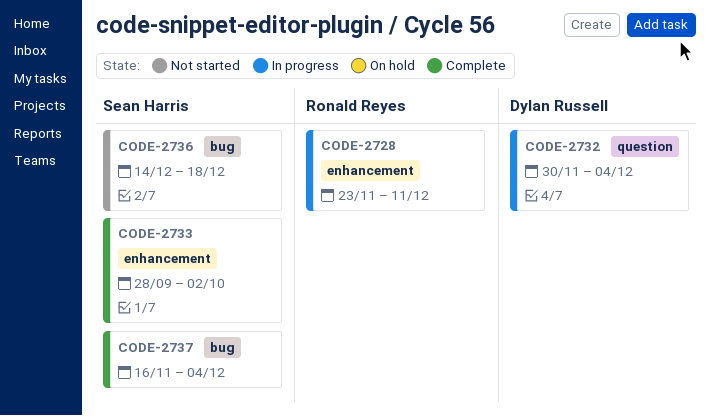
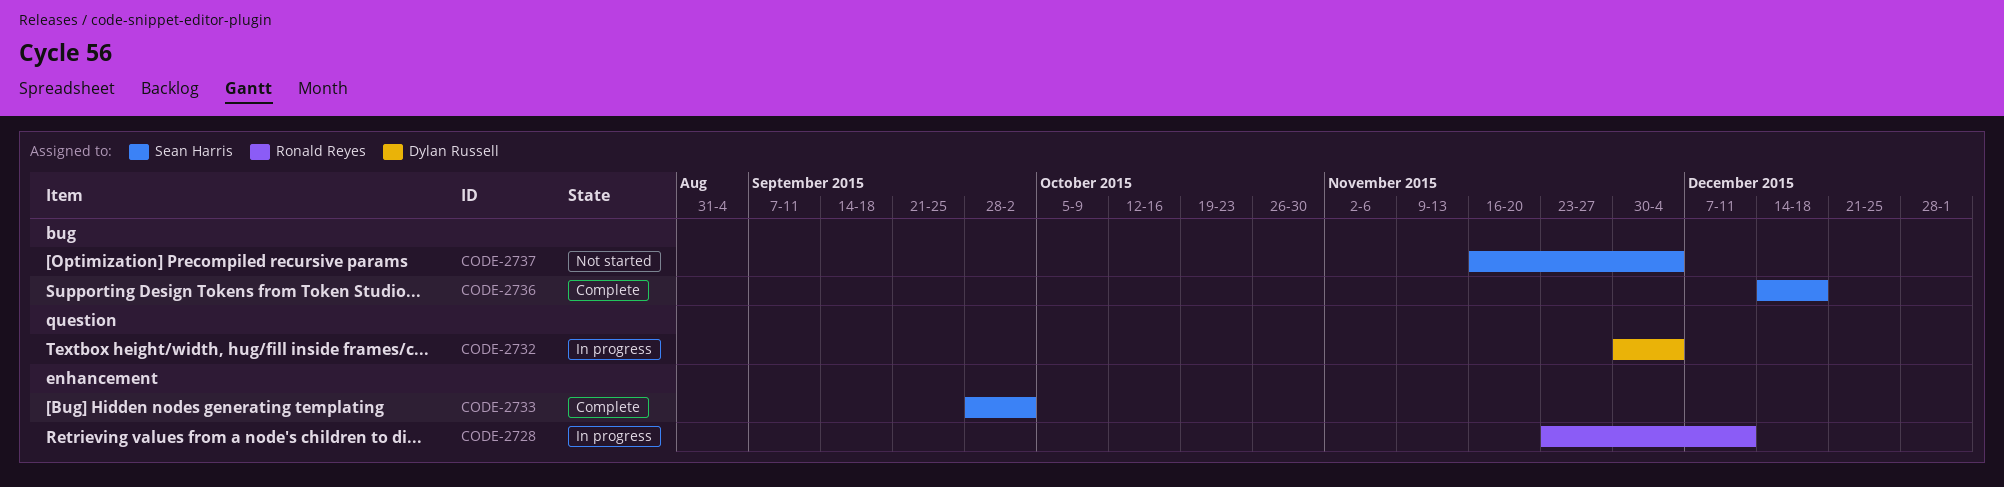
CODE-2736, status: Not started -> Complete
CODE-2737, status: Complete -> Not started

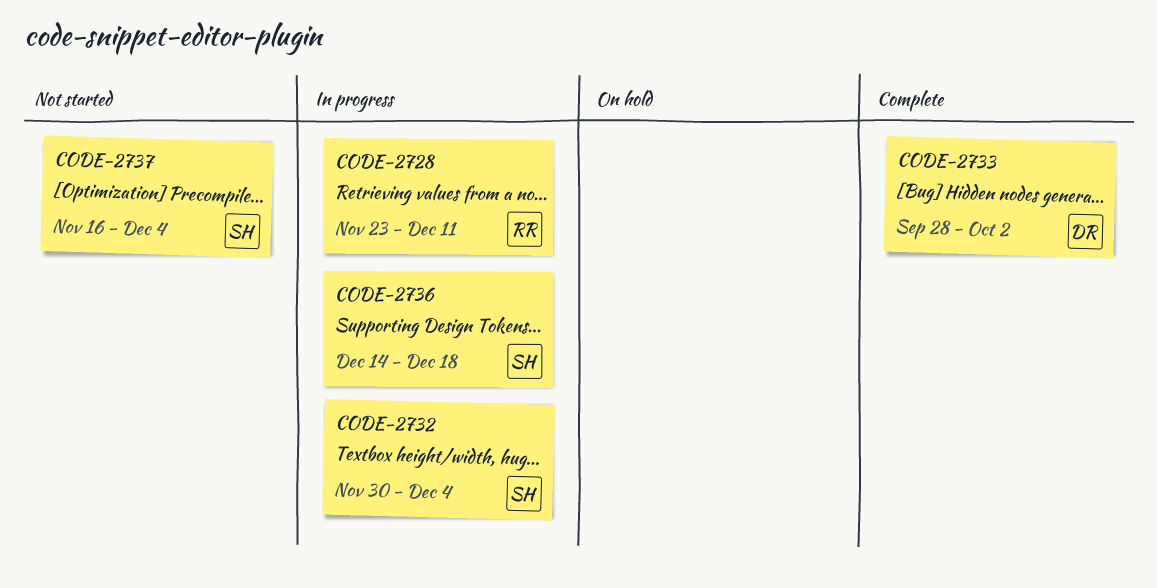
CODE-2732, owner: Dylan Russell -> Sean Harris
CODE-2733, owner: Sean Harris -> Dylan Russell
CODE-2736, status: Complete -> In progress

